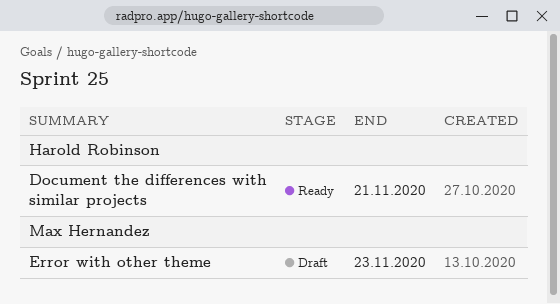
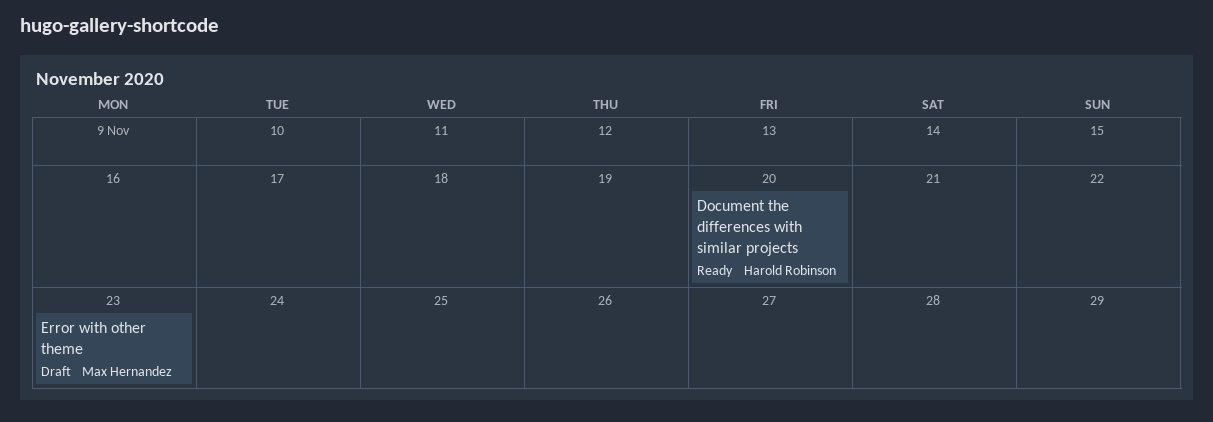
Document the differences with similar projects, due: Nov 21 -> Nov 20

